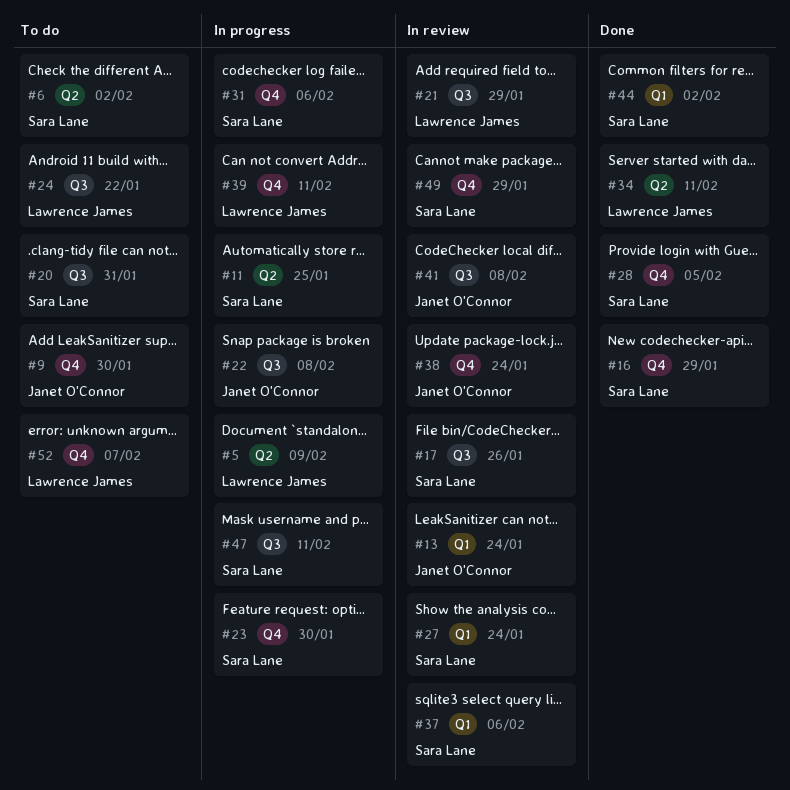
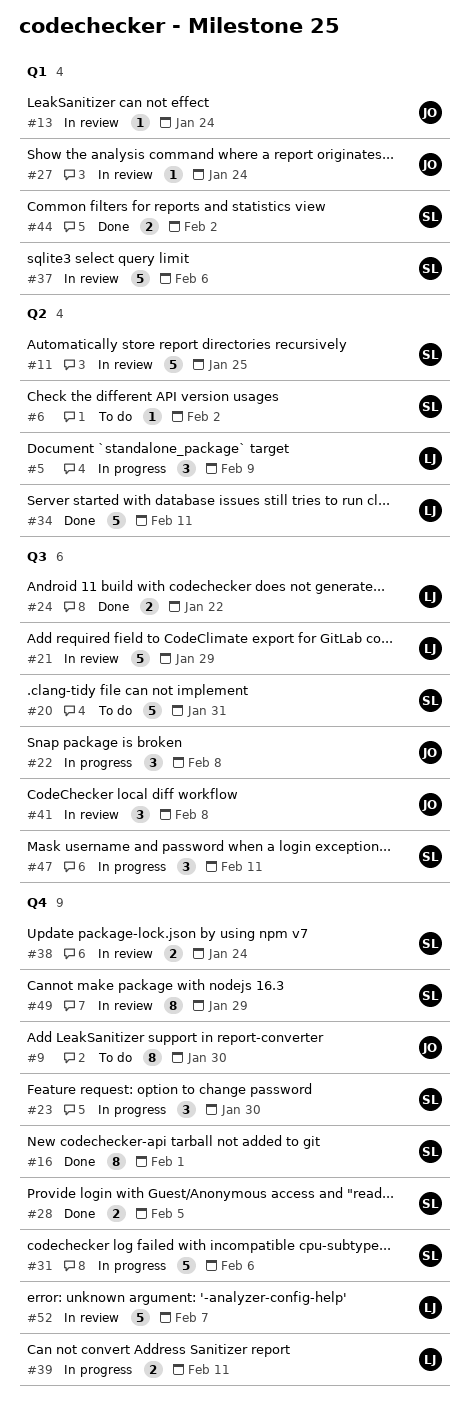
#11, status: In progress -> In review
#16, due: Jan 29 -> Feb 1
#17: present -> none
#24, status: To do -> Done
#27, owner: Sara Lane -> Janet O'Connor
#38, owner: Janet O'Connor -> Sara Lane
#52, status: To do -> In review

